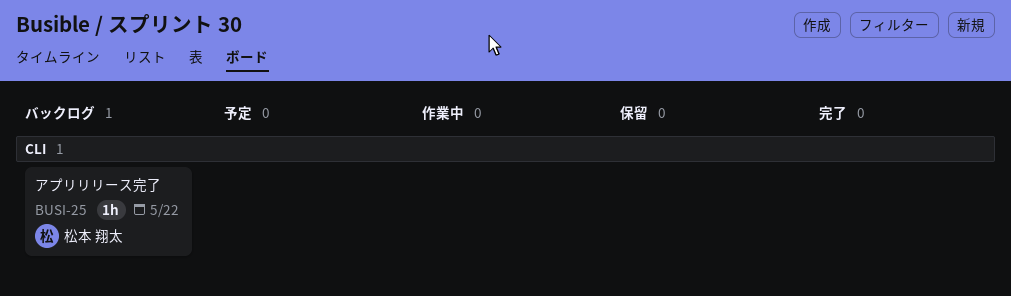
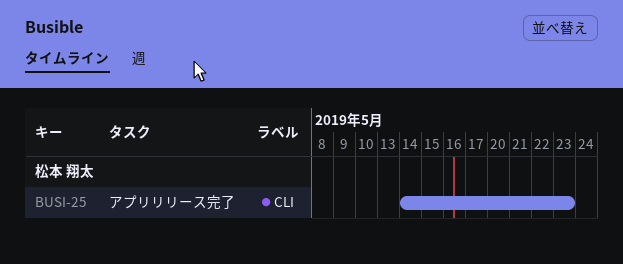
BUSI-25, due: May 22 -> May 23

